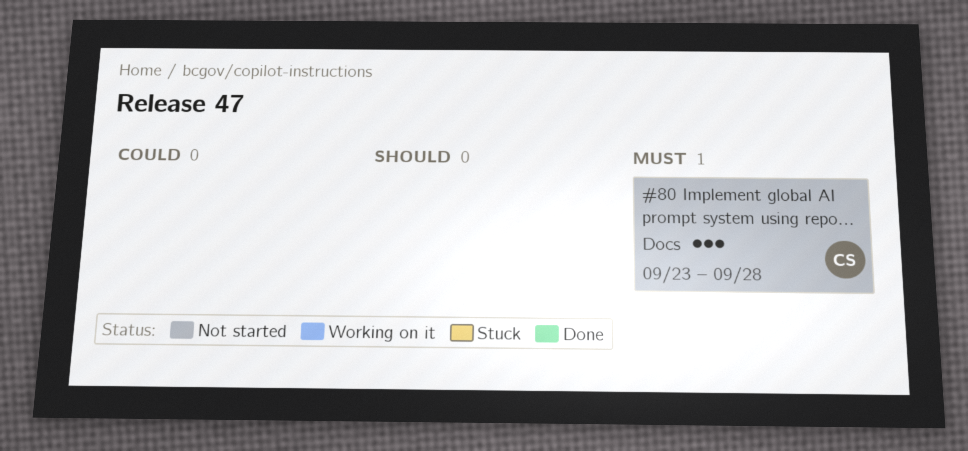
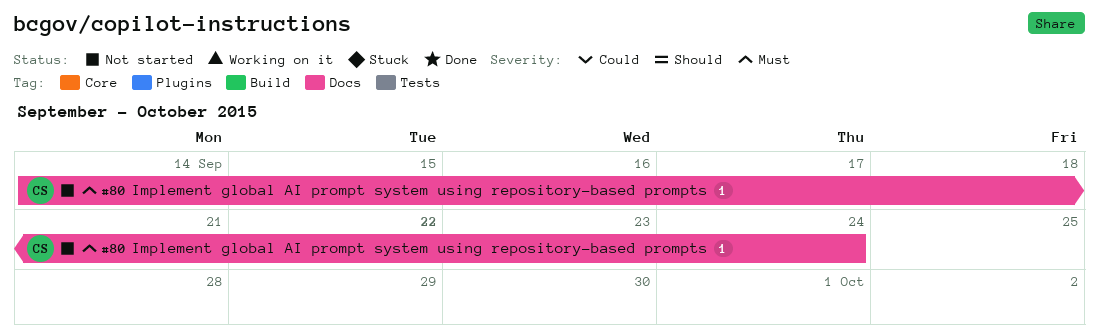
#80, estimate: 3 -> 1
#80, start: Sep 23 -> Sep 14
#80, due: Sep 28 -> Sep 24

